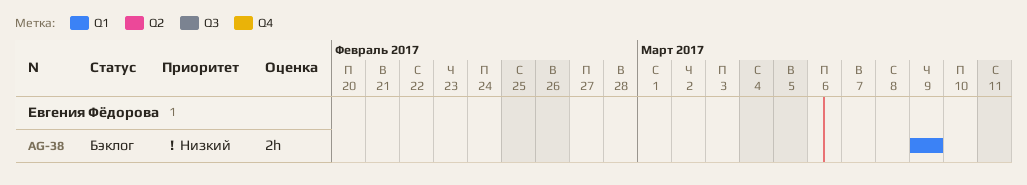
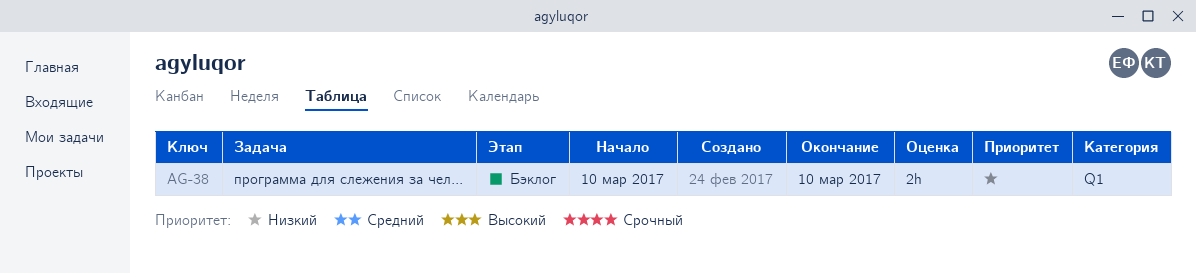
AG-38, start: Mar 9 -> Mar 10
AG-38, due: Mar 9 -> Mar 10

